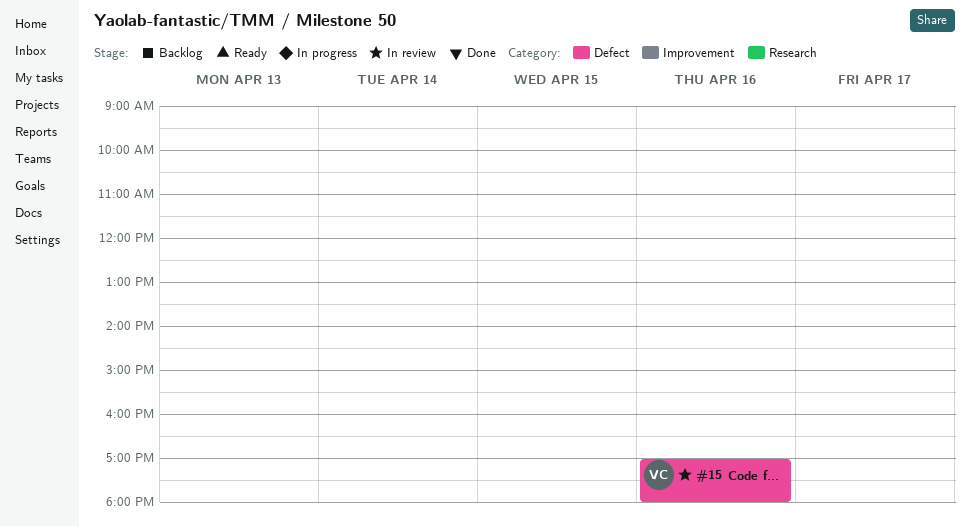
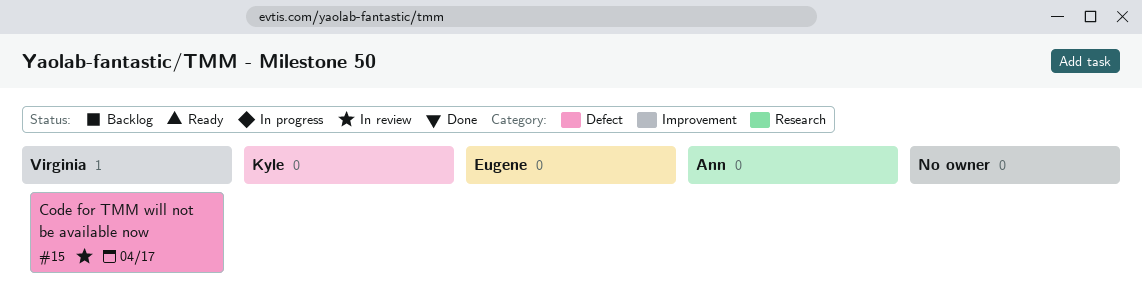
#15, day: Apr 16 -> Apr 17

